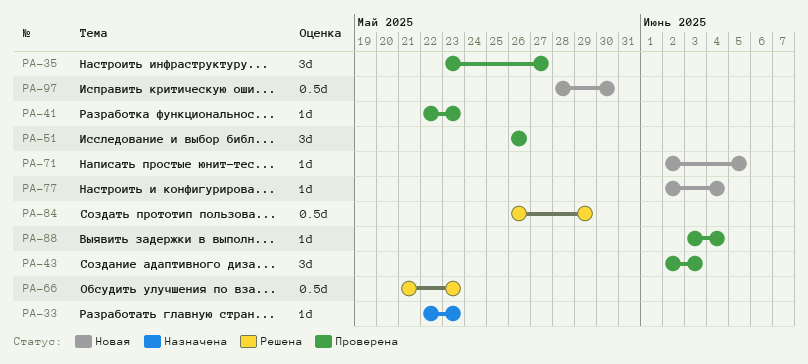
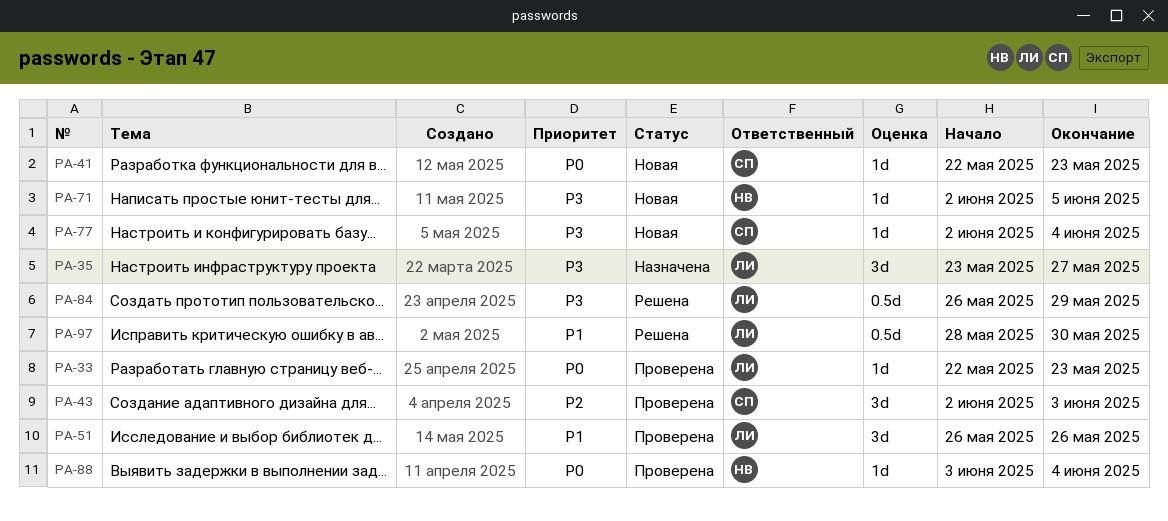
PA-33, status: Назначена -> Проверена
PA-35, status: Проверена -> Назначена
PA-41, status: Проверена -> Новая
PA-66: present -> none
PA-97, status: Новая -> Решена

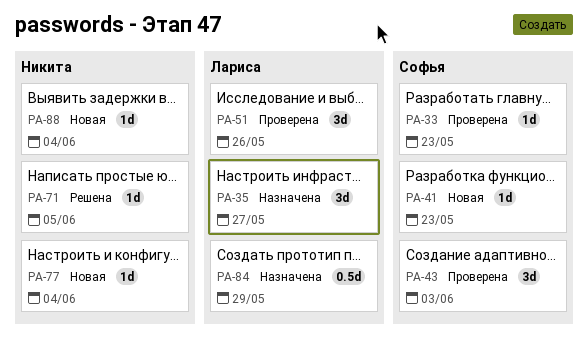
PA-33, owner: Лариса -> Софья
PA-71, status: Новая -> Решена
PA-77, owner: Софья -> Никита
PA-84, status: Решена -> Назначена
PA-88, status: Проверена -> Новая
PA-97: present -> none

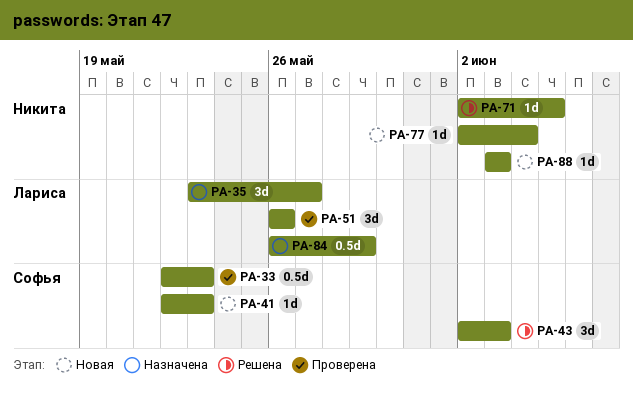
PA-33, estimate: 1d -> 0.5d
PA-43, status: Проверена -> Решена
PA-88, due: Jun 4 -> Jun 3

